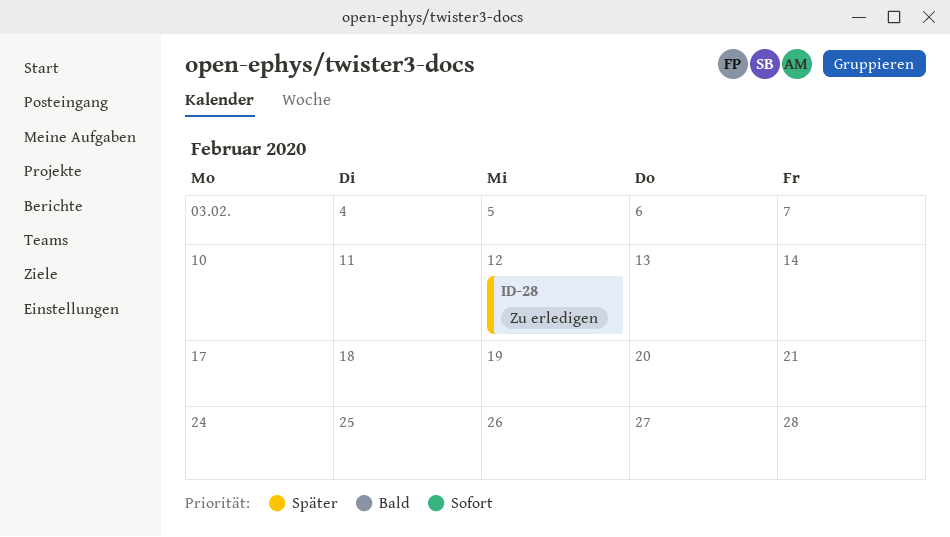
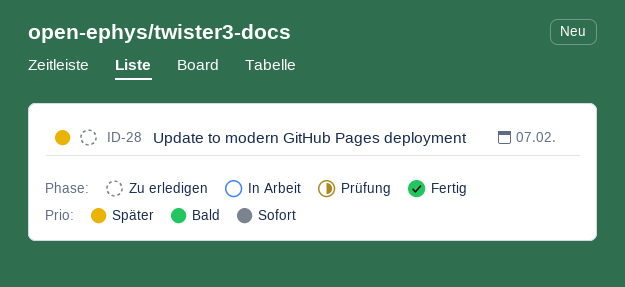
ID-28, due: Feb 12 -> Feb 7

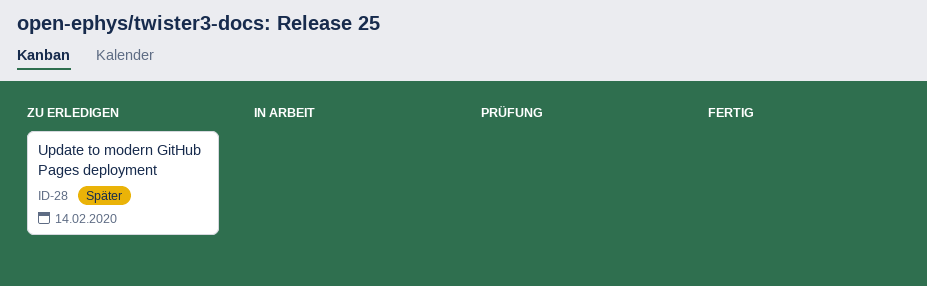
ID-28, due: Feb 7 -> Feb 14

